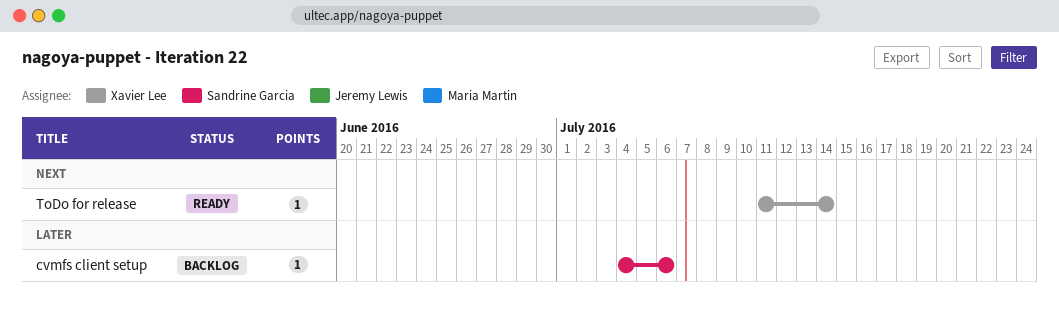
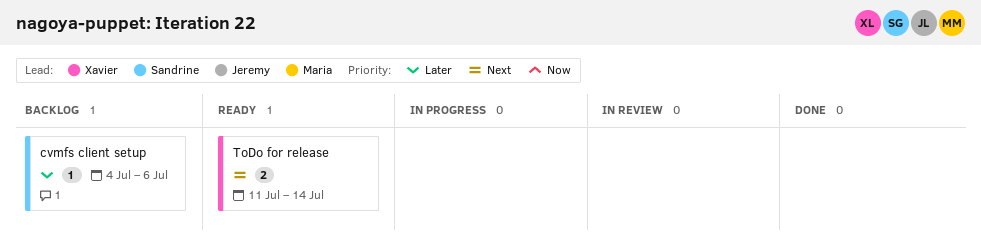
ToDo for release, estimate: 1 -> 2

